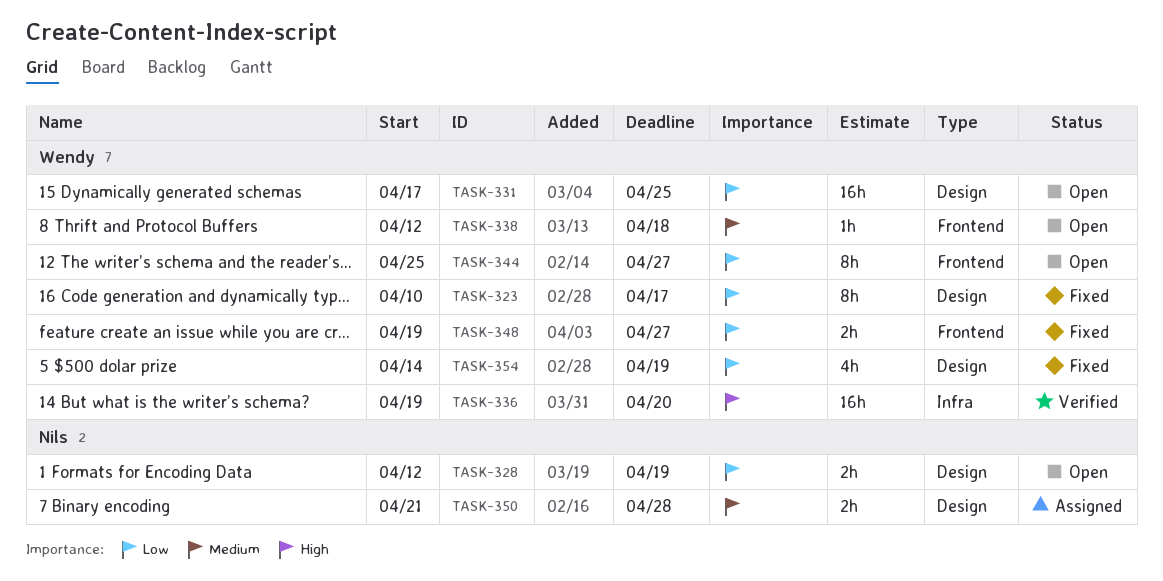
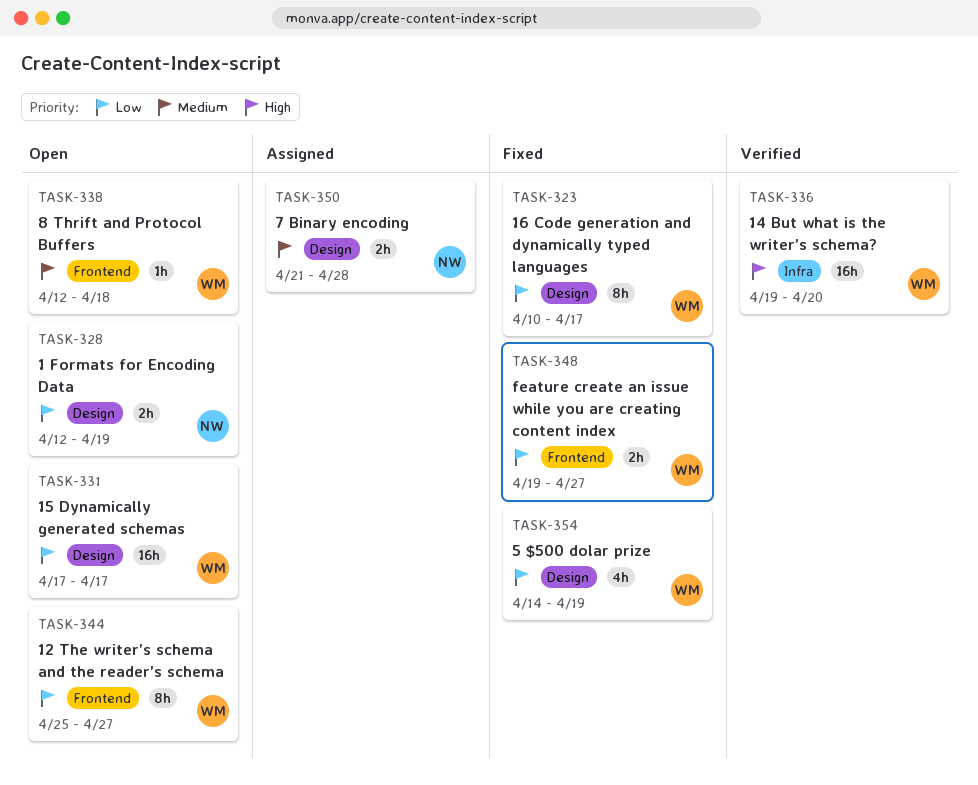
TASK-331, due: Apr 25 -> Apr 17

